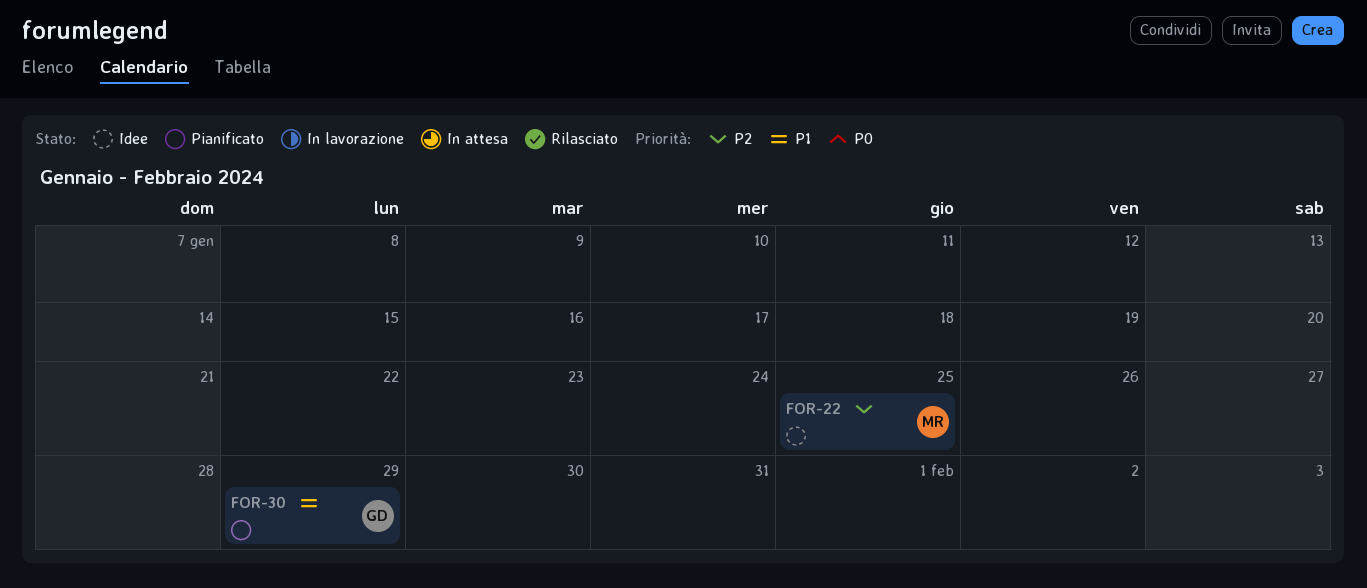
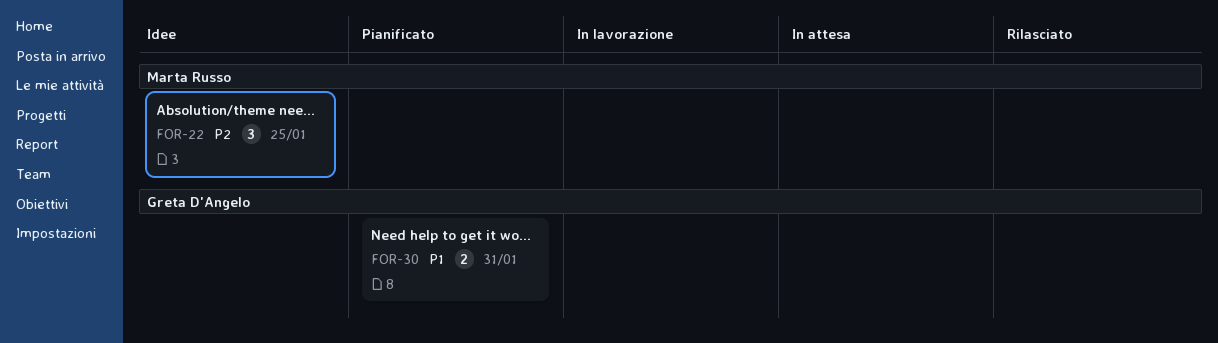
FOR-30, due: Jan 29 -> Jan 31

